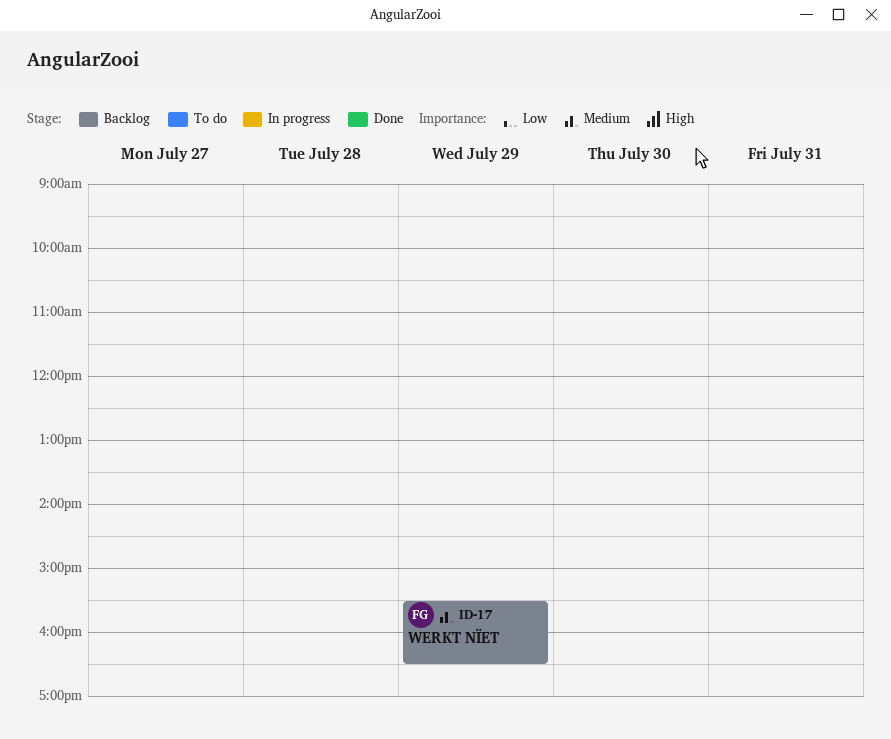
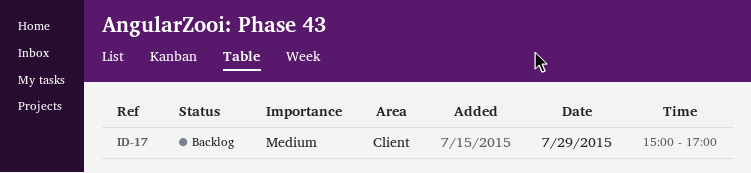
ID-17, begins: 15:30 -> 15:00
ID-17, ends: 16:30 -> 17:00

